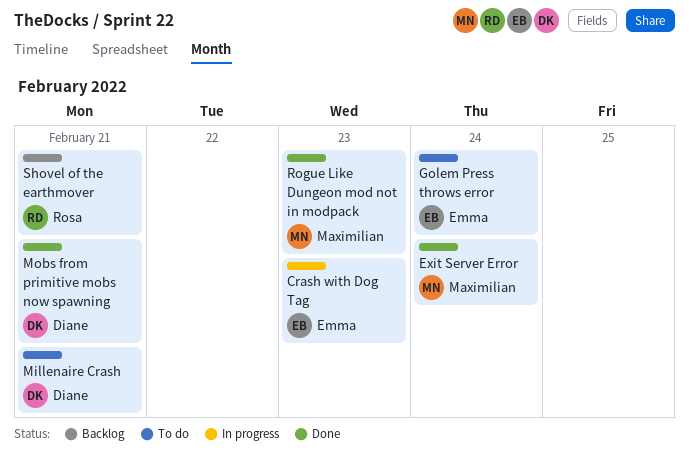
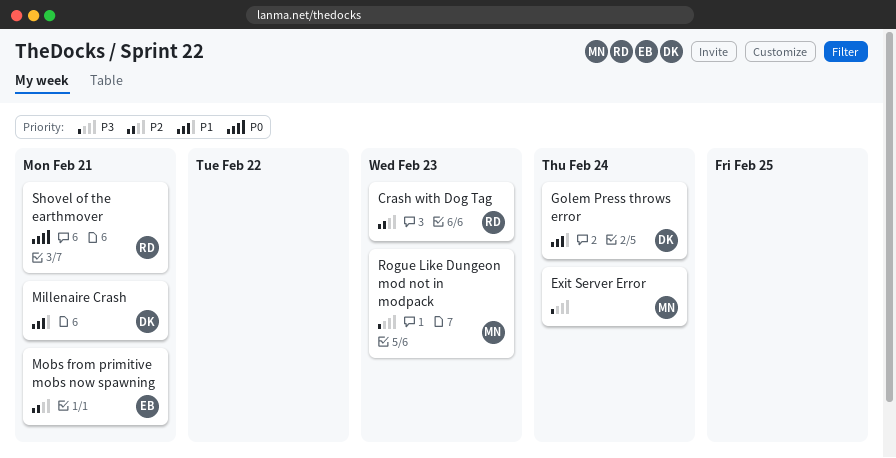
Crash with Dog Tag, owner: Emma -> Rosa
Golem Press throws error, owner: Emma -> Diane
Mobs from primitive mobs now spawning, owner: Diane -> Emma

